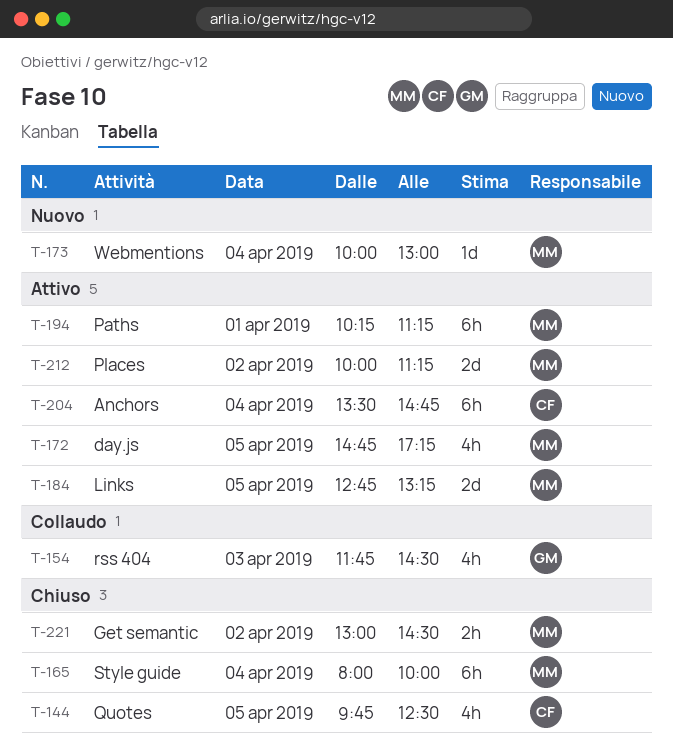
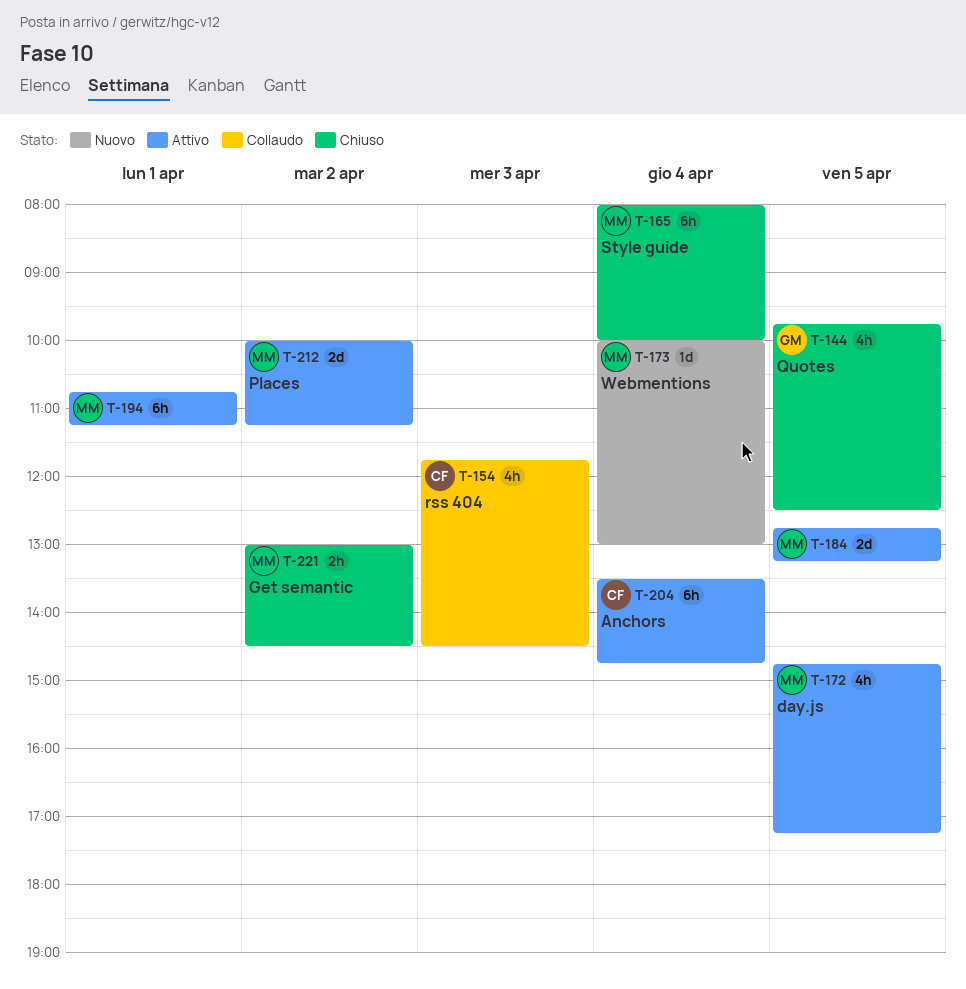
T-144, owner: CF -> GM
T-154, owner: GM -> CF
T-194, begins: 10:15 -> 10:45

